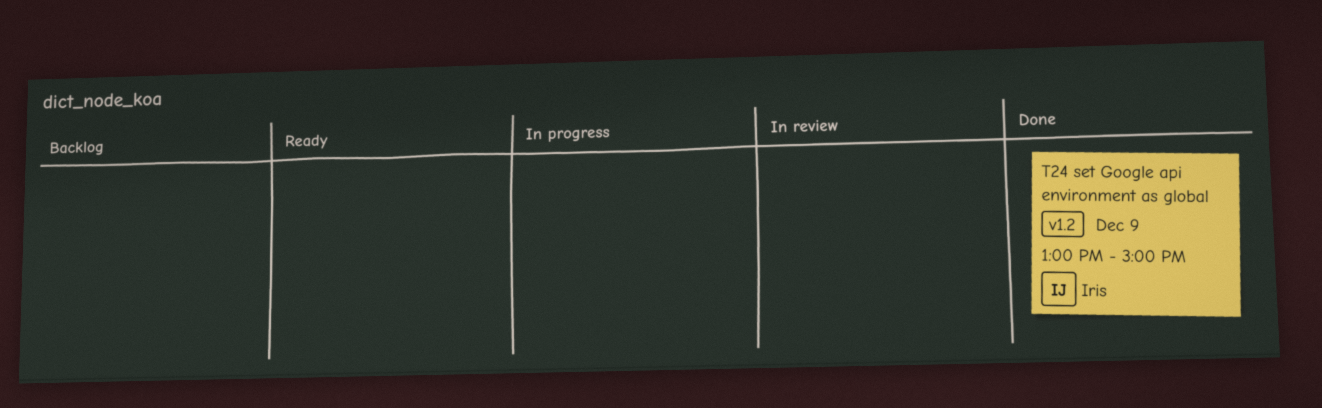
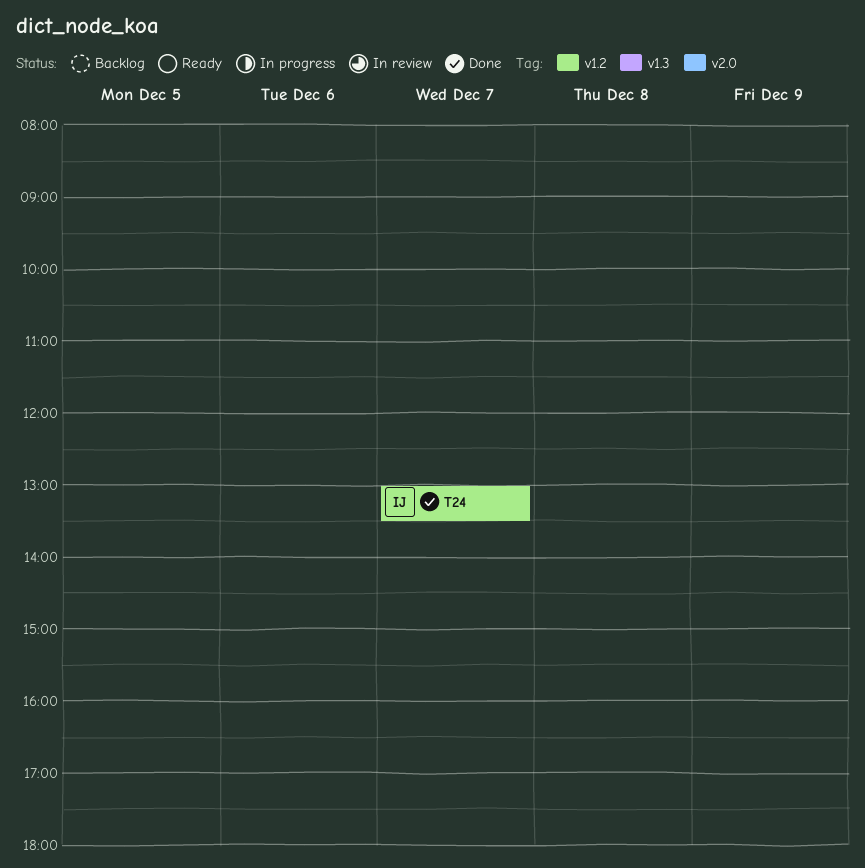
T24, day: Dec 9 -> Dec 7
T24, ends: 15:00 -> 13:30

